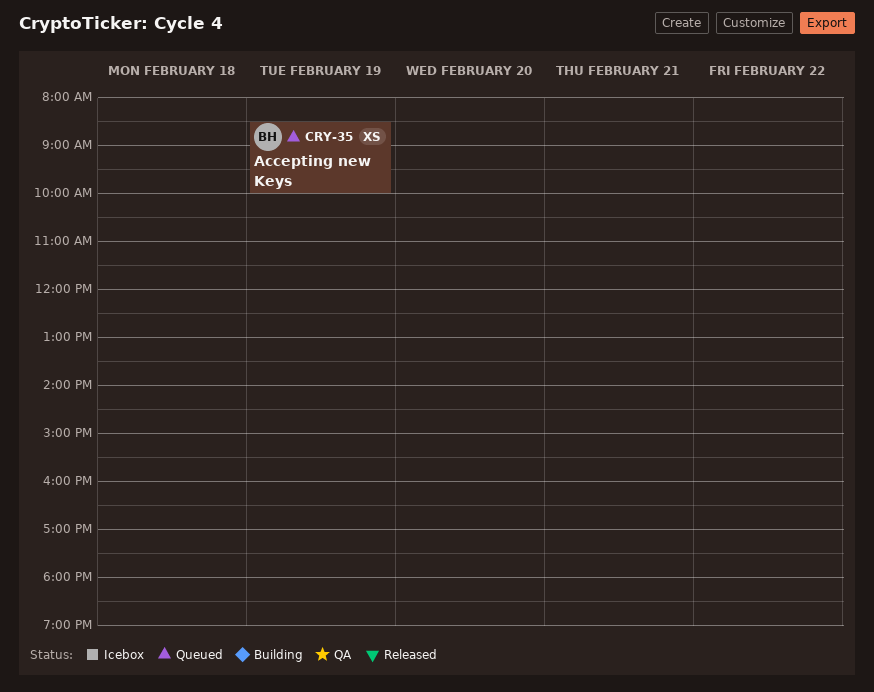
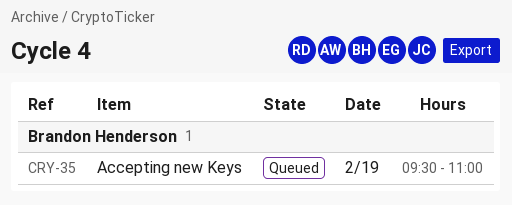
CRY-35, begins: 08:30 -> 09:30
CRY-35, ends: 10:00 -> 11:00

